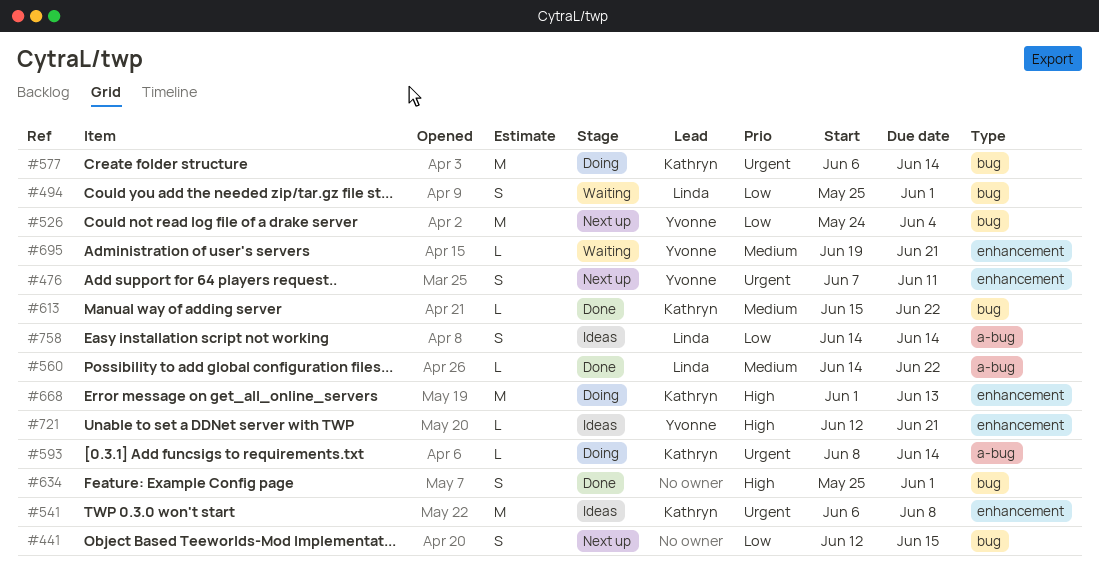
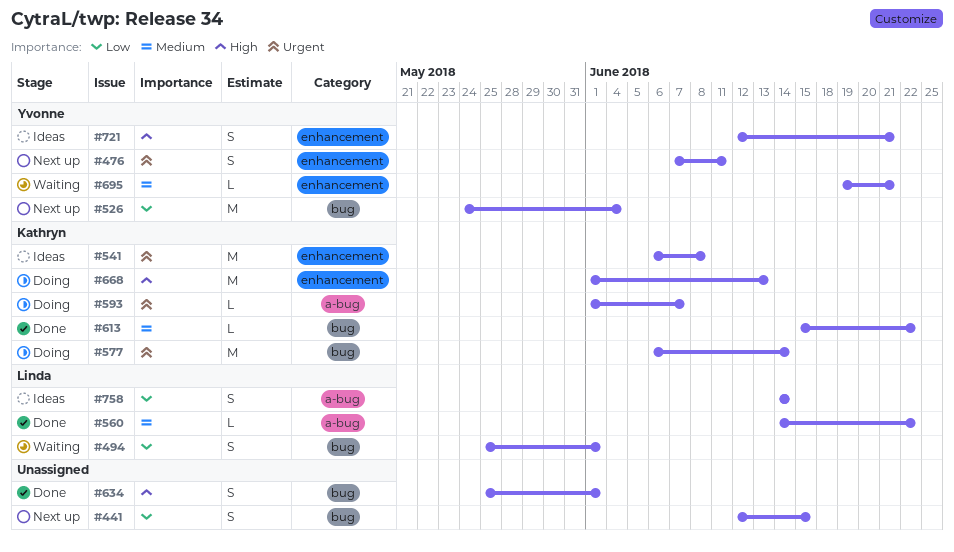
#593, start: Jun 8 -> Jun 1
#593, due: Jun 14 -> Jun 7
#721, estimate: L -> S

